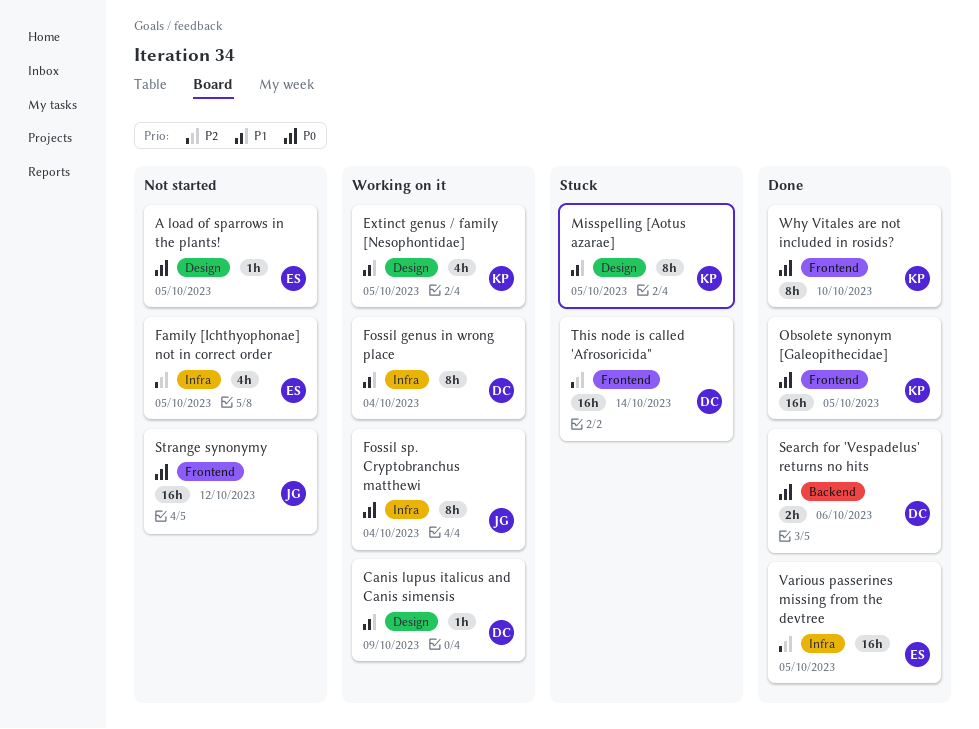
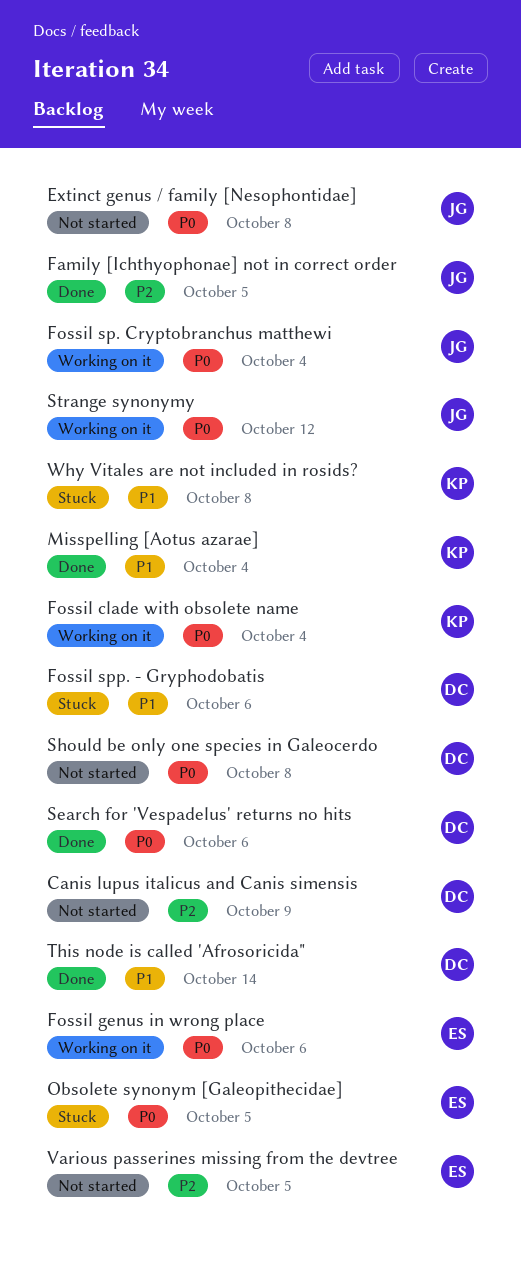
A load of sparrows in the plants!: present -> none
Canis lupus italicus and Canis simensis, status: Working on it -> Not started
Canis lupus italicus and Canis simensis, priority: P1 -> P2
Extinct genus / family [Nesophontidae], status: Working on it -> Not started
Extinct genus / family [Nesophontidae], owner: KP -> JG
Extinct genus / family [Nesophontidae], priority: P1 -> P0
Extinct genus / family [Nesophontidae], due: Oct 5 -> Oct 8
Family [Ichthyophonae] not in correct order, status: Not started -> Done
Family [Ichthyophonae] not in correct order, owner: ES -> JG
Fossil clade with obsolete name: none -> present
Fossil genus in wrong place, owner: DC -> ES
Fossil genus in wrong place, priority: P1 -> P0
Fossil genus in wrong place, due: Oct 4 -> Oct 6
Fossil spp. - Gryphodobatis: none -> present
Misspelling [Aotus azarae], status: Stuck -> Done
Misspelling [Aotus azarae], due: Oct 5 -> Oct 4
Obsolete synonym [Galeopithecidae], status: Done -> Stuck
Obsolete synonym [Galeopithecidae], owner: KP -> ES
Should be only one species in Galeocerdo: none -> present
Strange synonymy, status: Not started -> Working on it
This node is called 'Afrosoricida", status: Stuck -> Done
This node is called 'Afrosoricida", priority: P2 -> P1
Various passerines missing from the devtree, status: Done -> Not started
Why Vitales are not included in rosids?, status: Done -> Stuck
Why Vitales are not included in rosids?, priority: P0 -> P1
Why Vitales are not included in rosids?, due: Oct 10 -> Oct 8

